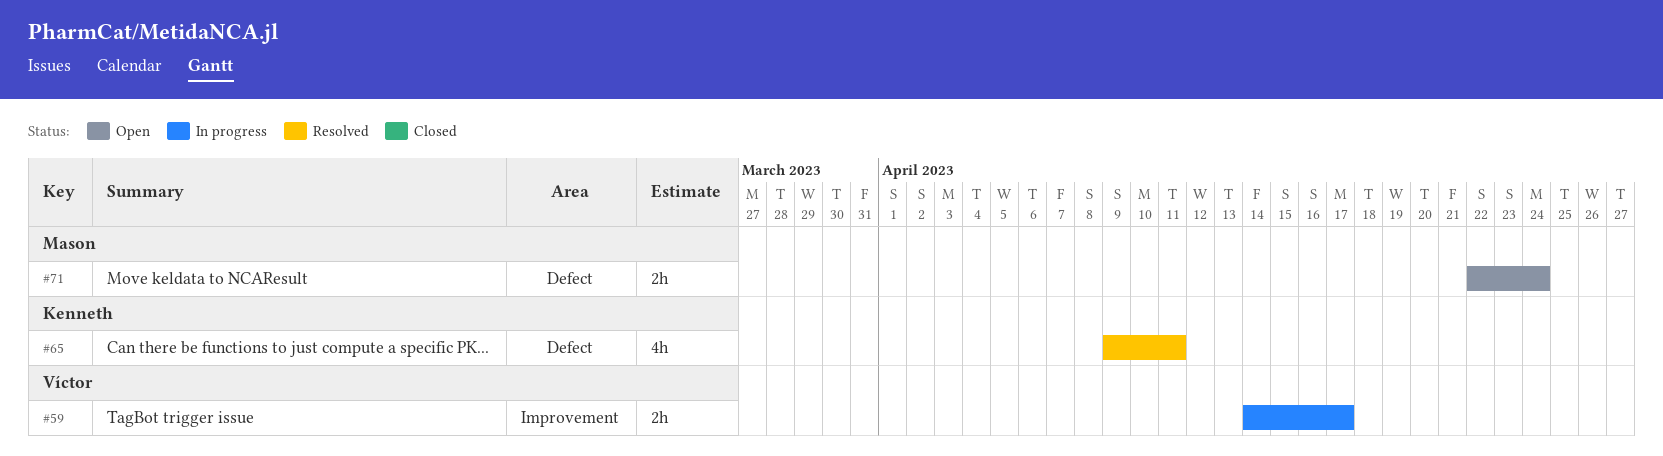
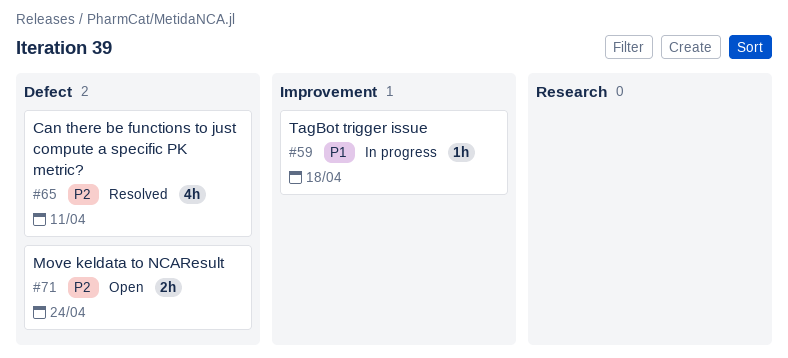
#59, estimate: 2h -> 1h
#59, due: Apr 17 -> Apr 18

